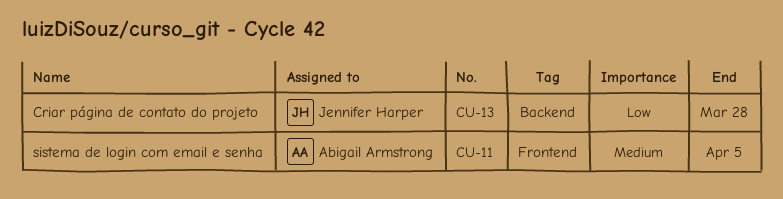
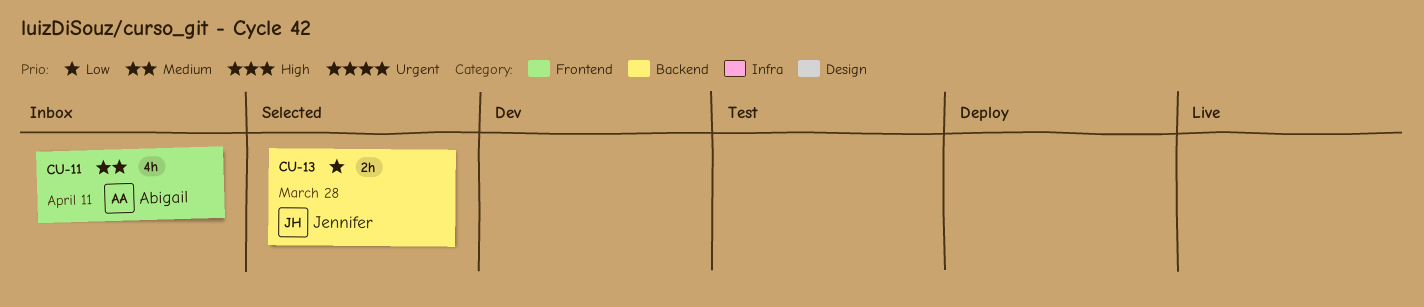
CU-11, due: Apr 5 -> Apr 11

